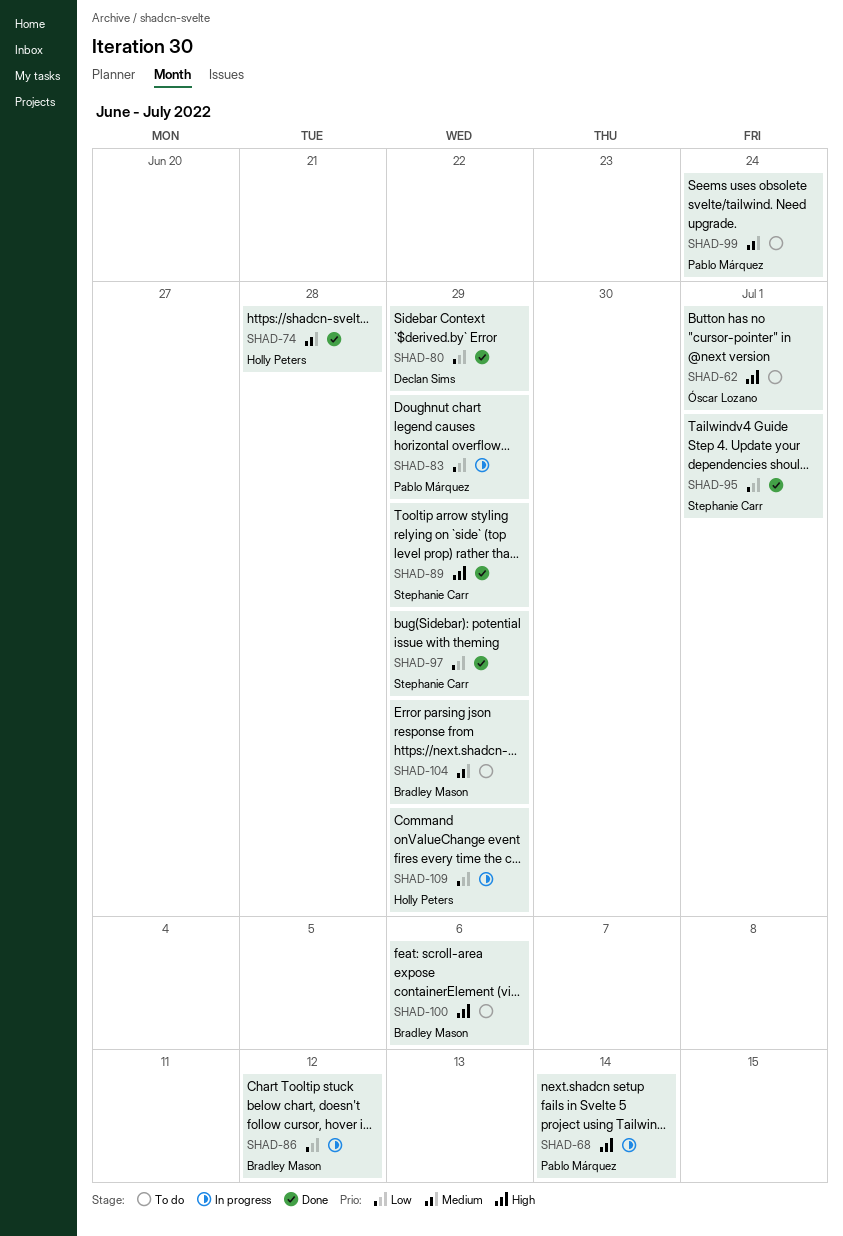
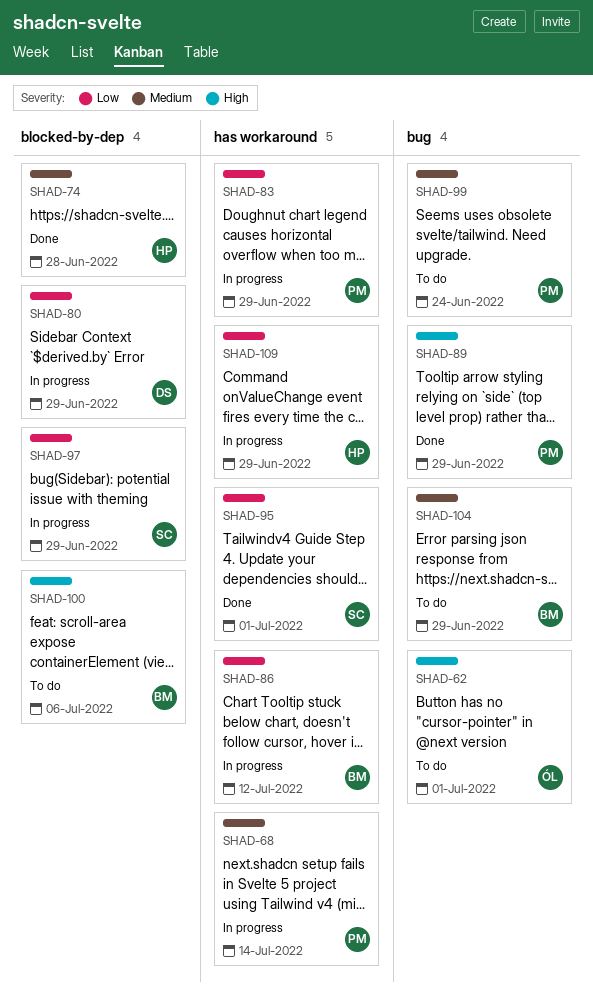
SHAD-68, priority: High -> Medium
SHAD-80, status: Done -> In progress
SHAD-89, owner: Stephanie Carr -> Pablo Márquez
SHAD-97, status: Done -> In progress

